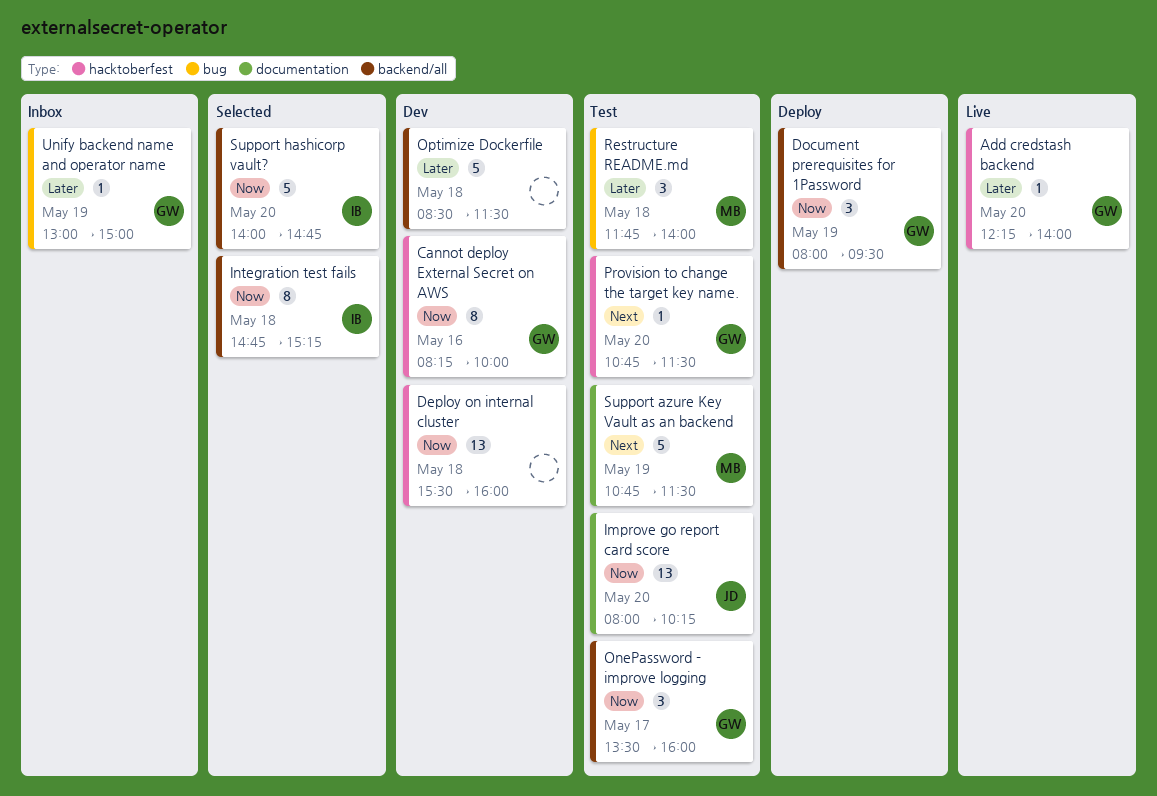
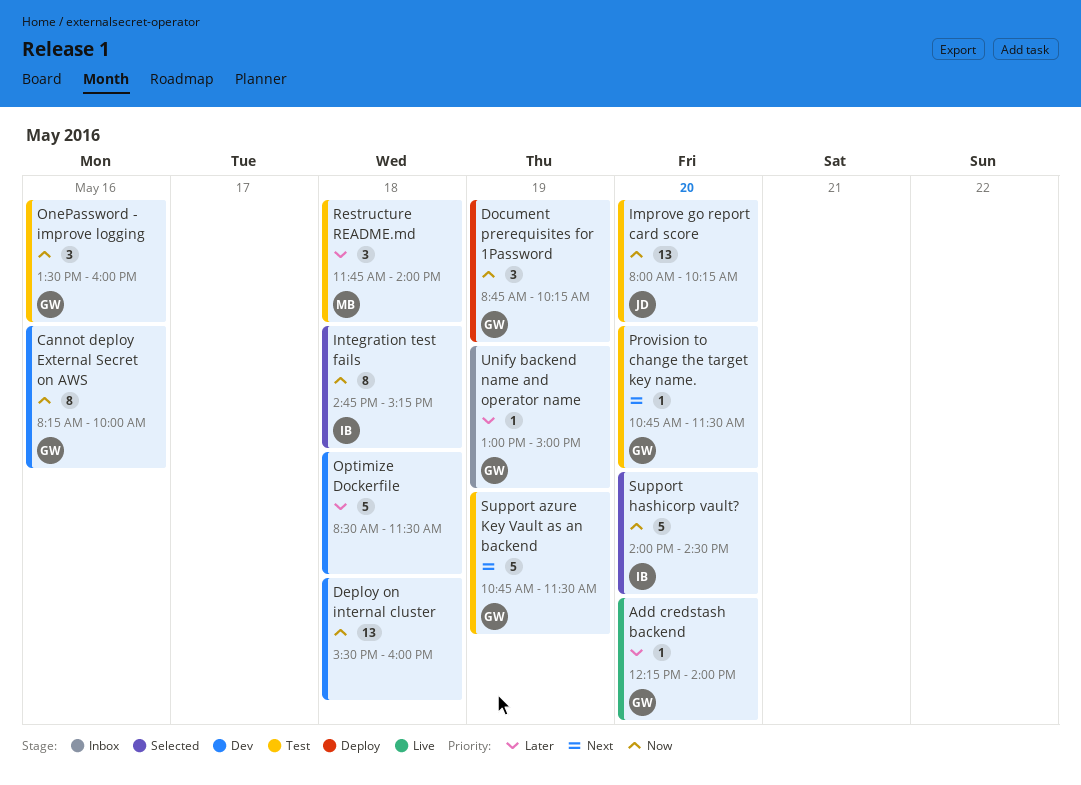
Document prerequisites for 1Password, begins: 08:00 -> 08:45
Document prerequisites for 1Password, ends: 09:30 -> 10:15
OnePassword - improve logging, day: May 17 -> May 16
Support azure Key Vault as an backend, owner: MB -> GW
Support hashicorp vault?, ends: 14:45 -> 14:30

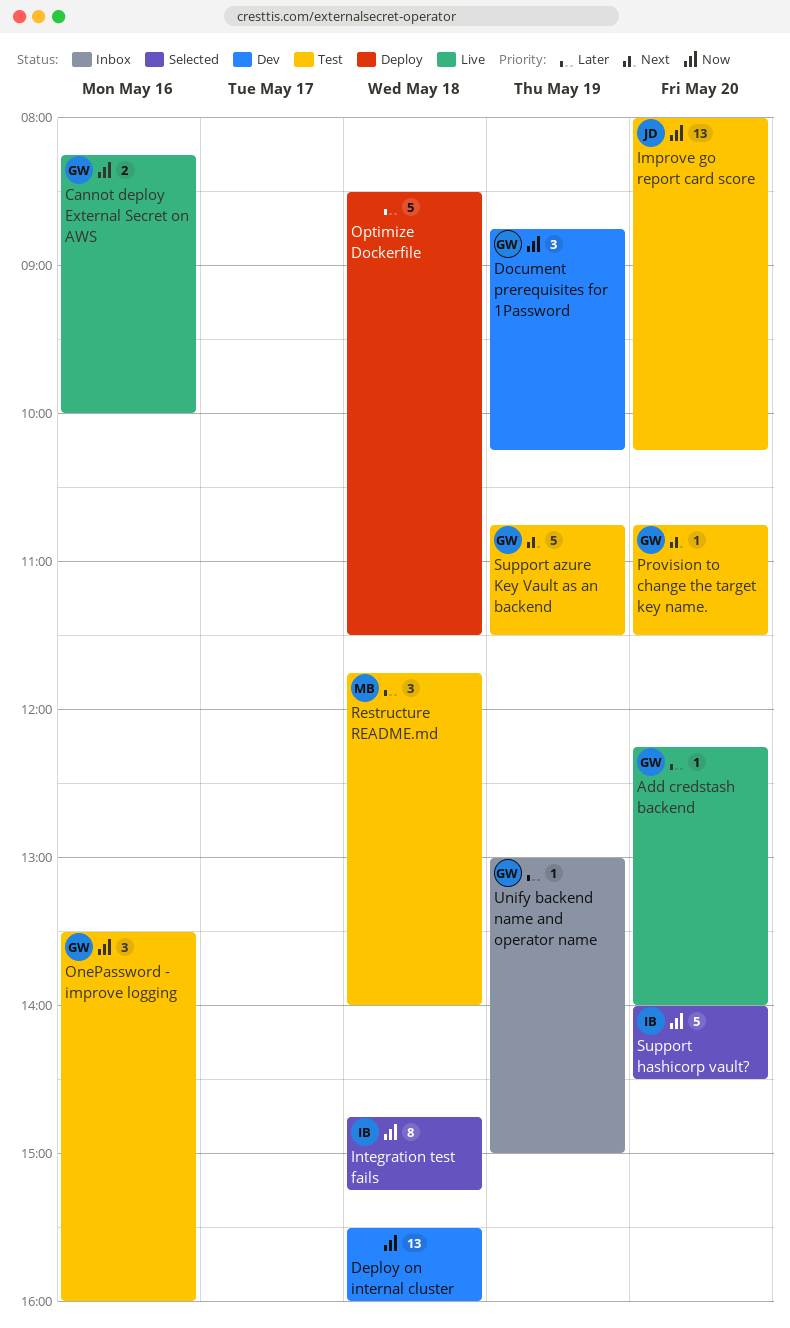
Cannot deploy External Secret on AWS, status: Dev -> Live
Cannot deploy External Secret on AWS, estimate: 8 -> 2
Document prerequisites for 1Password, status: Deploy -> Dev
Optimize Dockerfile, status: Dev -> Deploy

